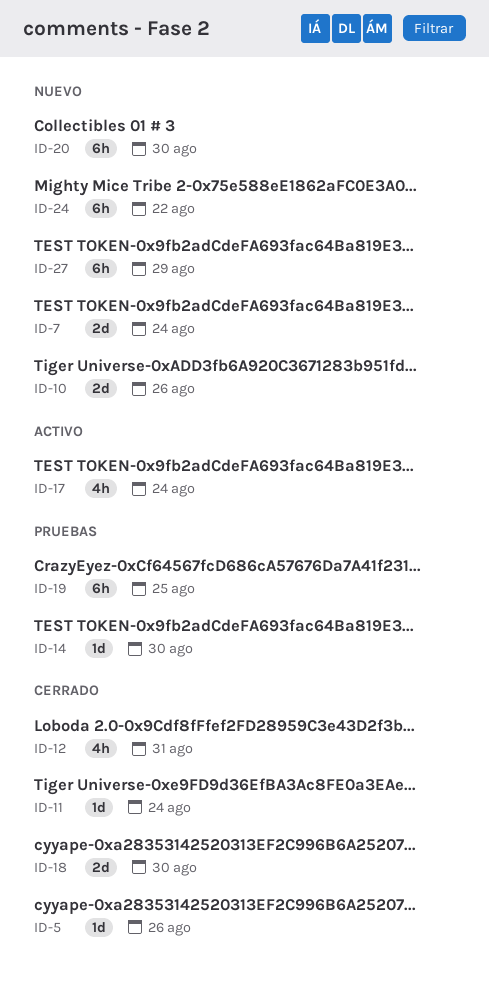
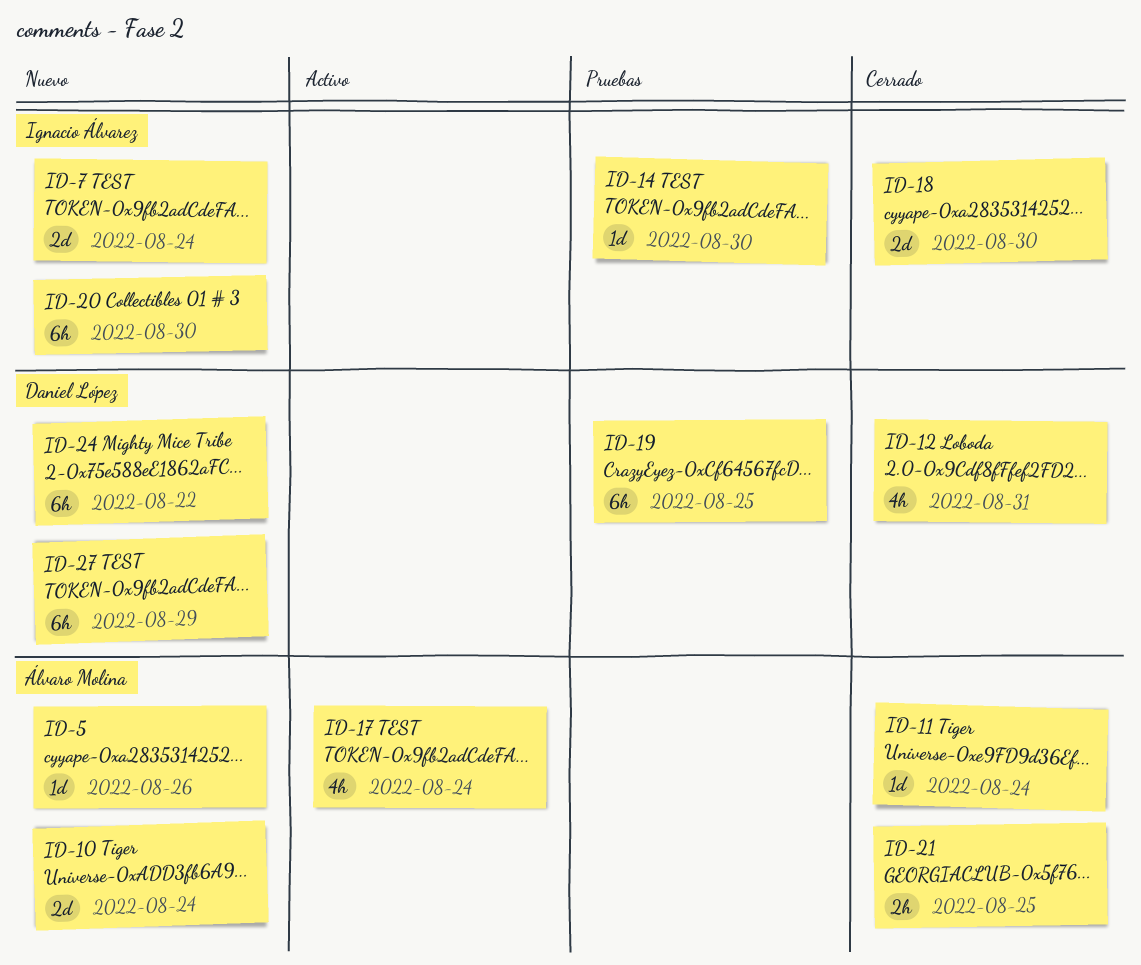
ID-5, status: Cerrado -> Nuevo
ID-10, due: Aug 26 -> Aug 24
ID-21: none -> present

